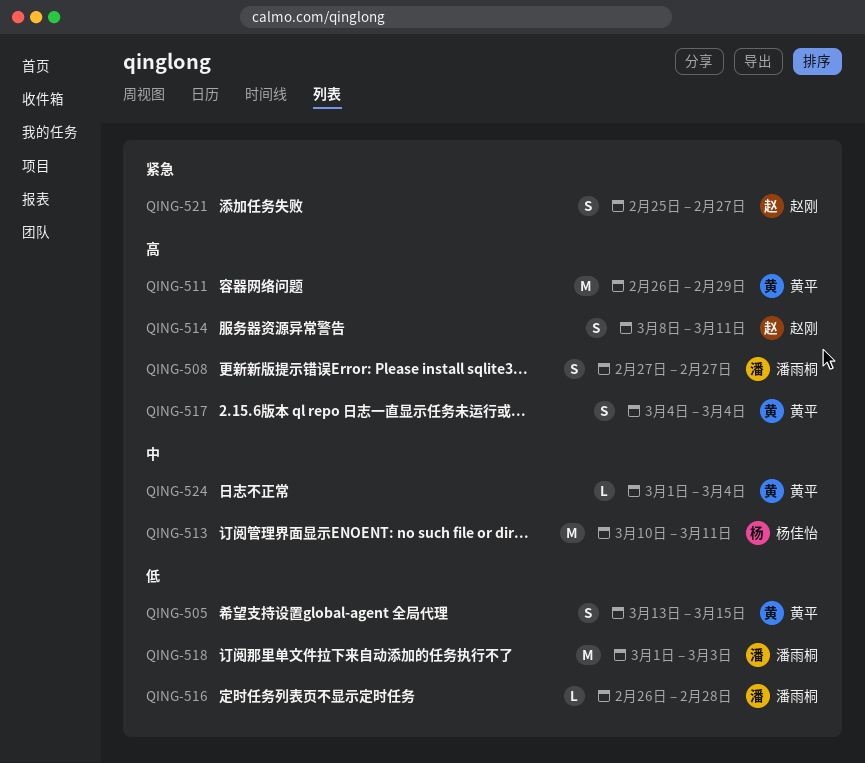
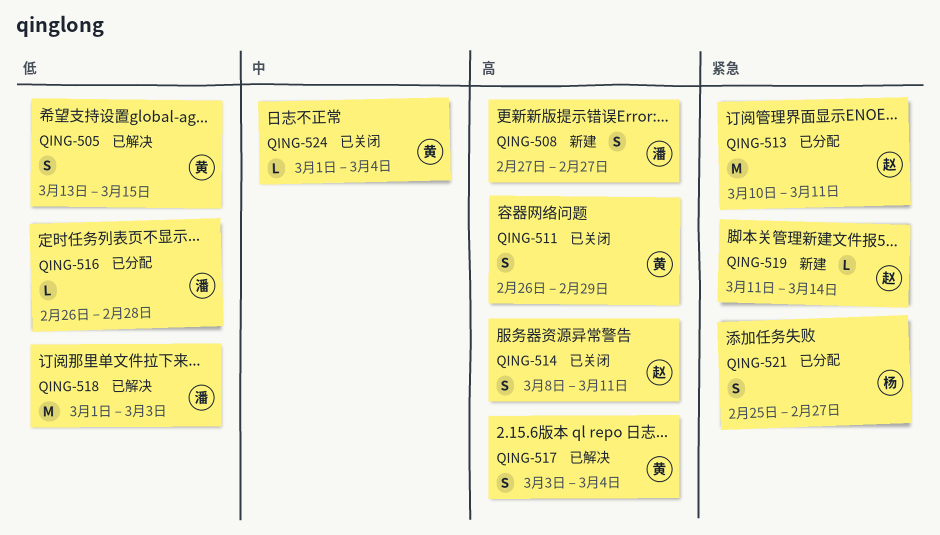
QING-511, estimate: M -> S
QING-513, owner: 杨佳怡 -> 赵刚
QING-513, priority: 中 -> 紧急
QING-517, start: Mar 4 -> Mar 3
QING-519: none -> present
QING-521, owner: 赵刚 -> 杨佳怡

